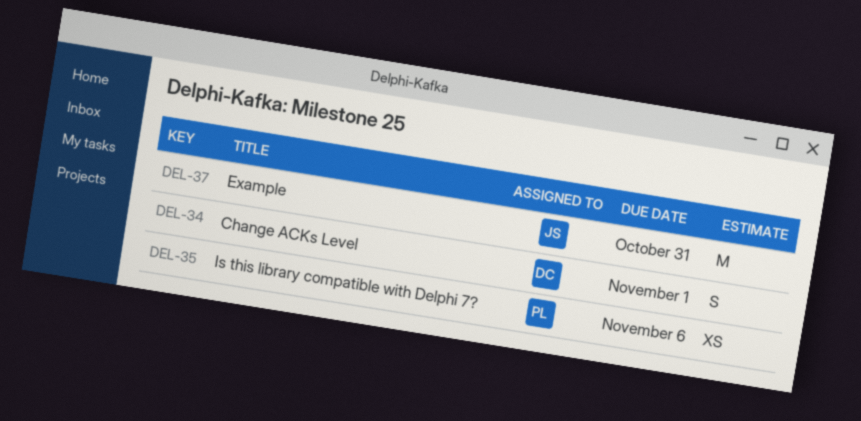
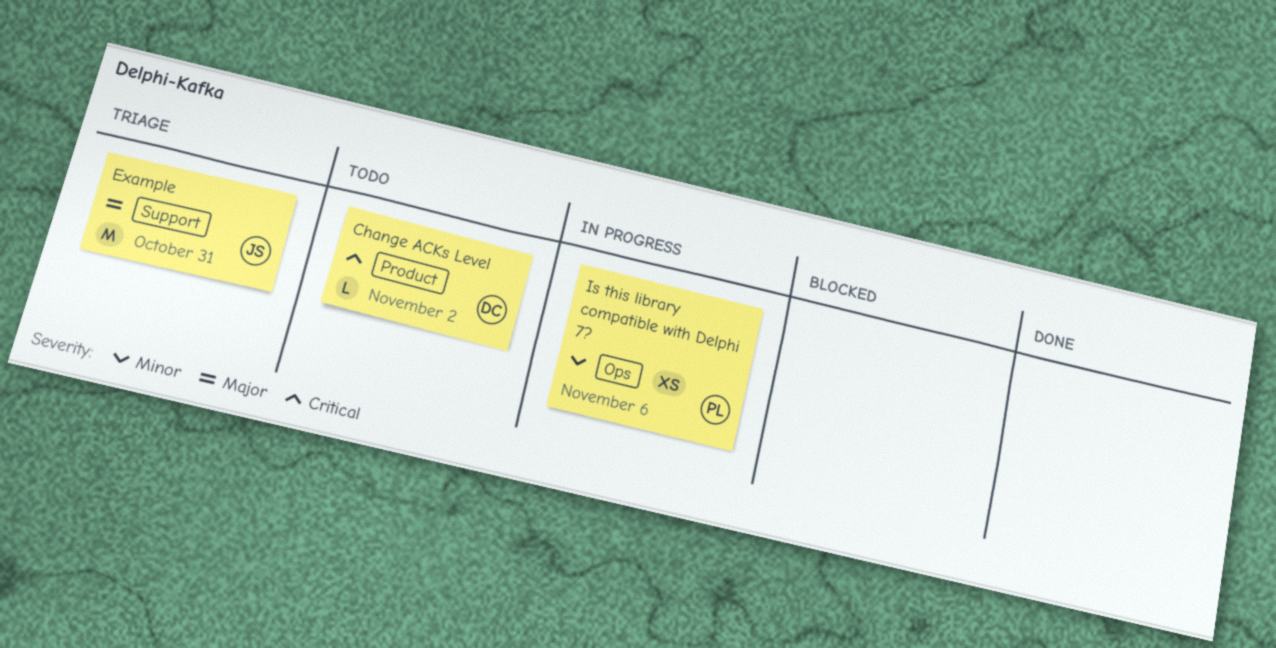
Change ACKs Level, estimate: S -> L
Change ACKs Level, due: Nov 1 -> Nov 2

